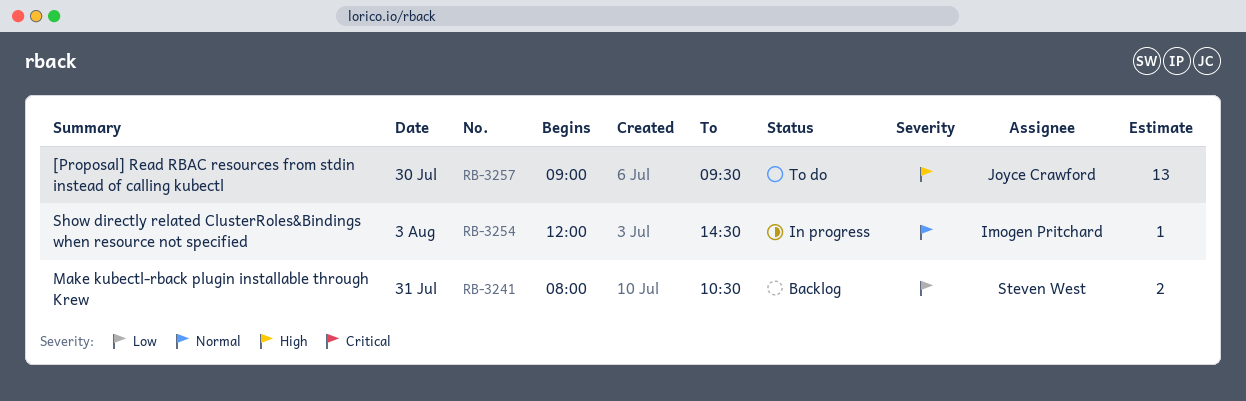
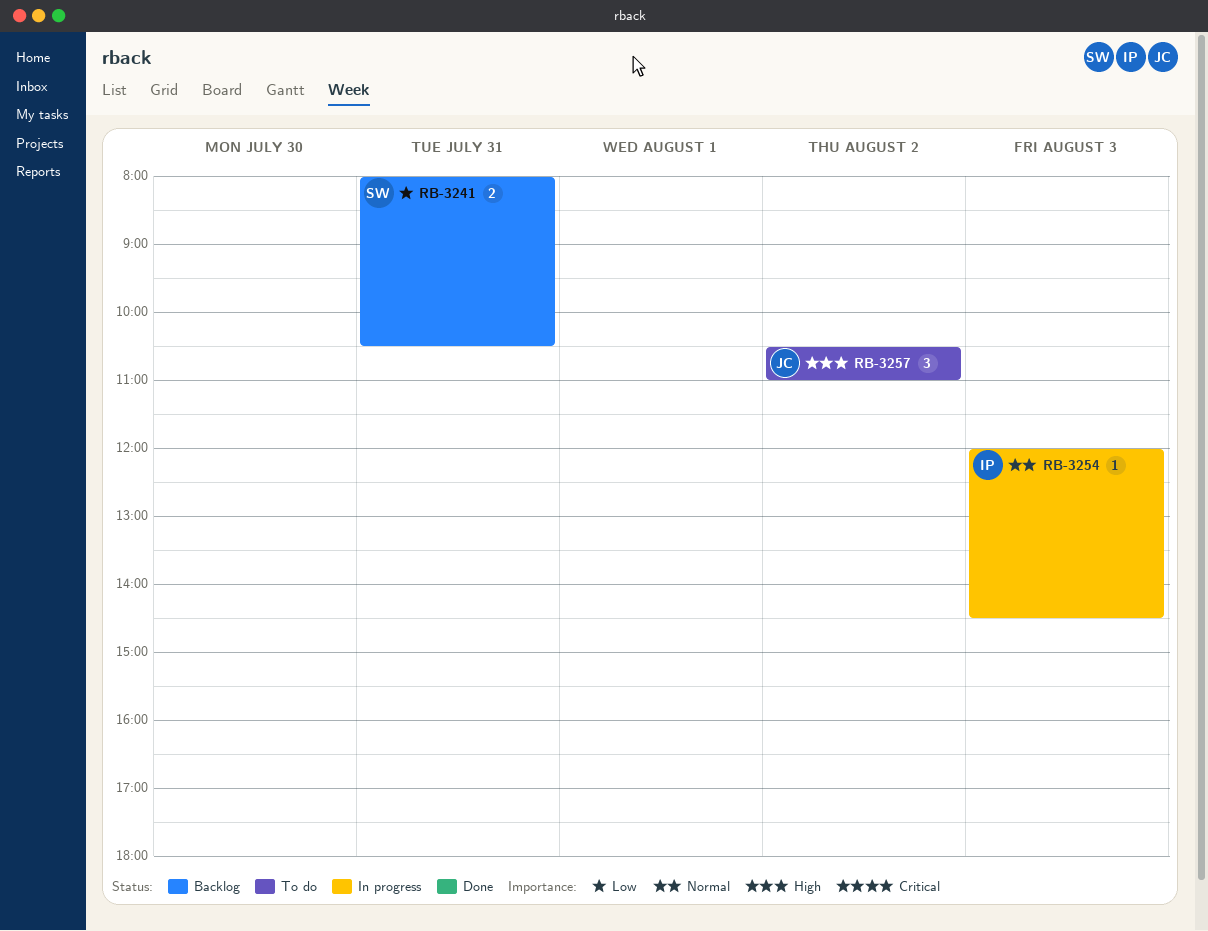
RB-3257, estimate: 13 -> 3
RB-3257, day: Jul 30 -> Aug 2
RB-3257, begins: 09:00 -> 10:30
RB-3257, ends: 09:30 -> 11:00

